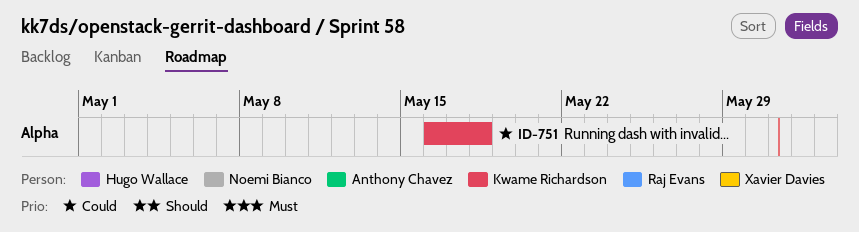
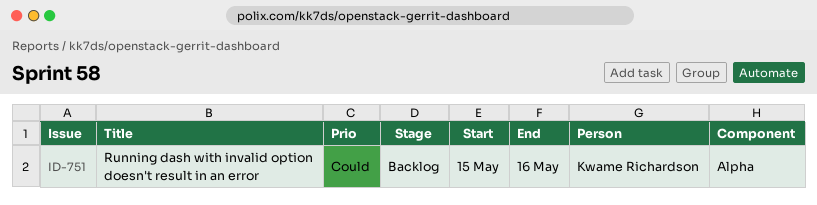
ID-751, start: May 16 -> May 15
ID-751, due: May 18 -> May 16

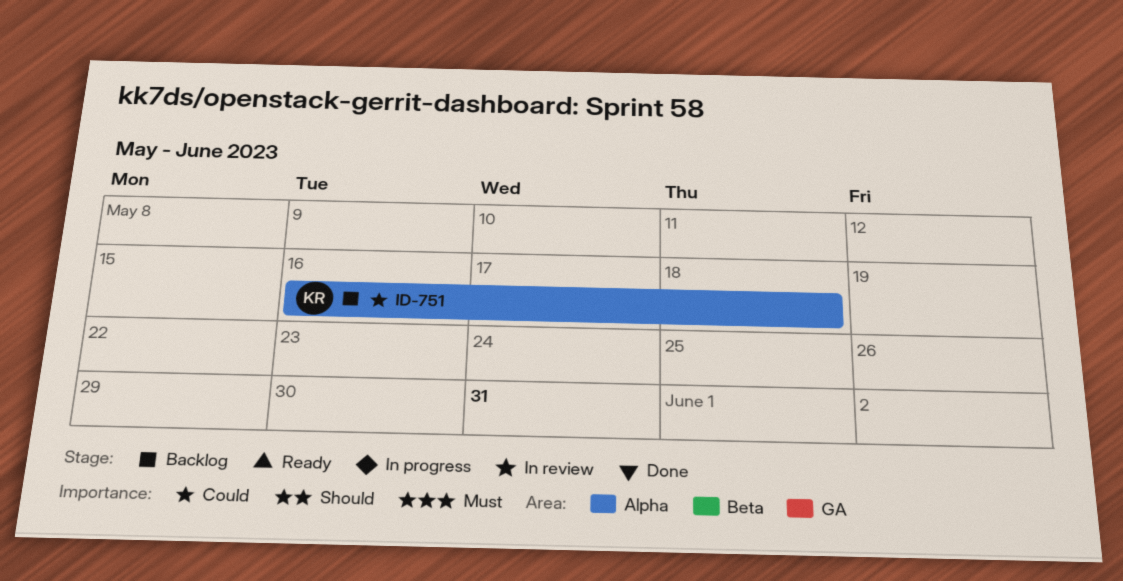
ID-751, start: May 15 -> May 16
ID-751, due: May 16 -> May 18

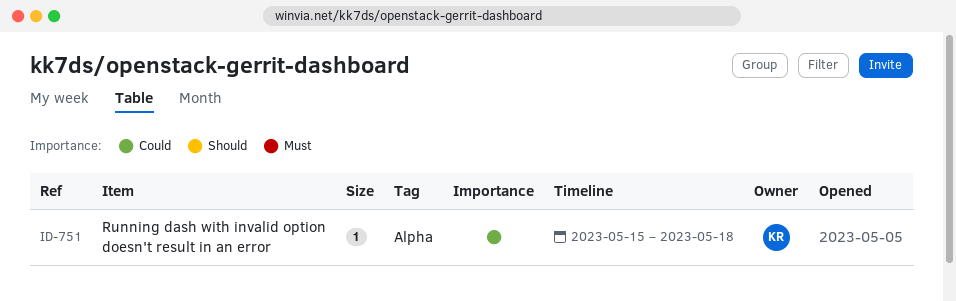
ID-751, start: May 16 -> May 15

